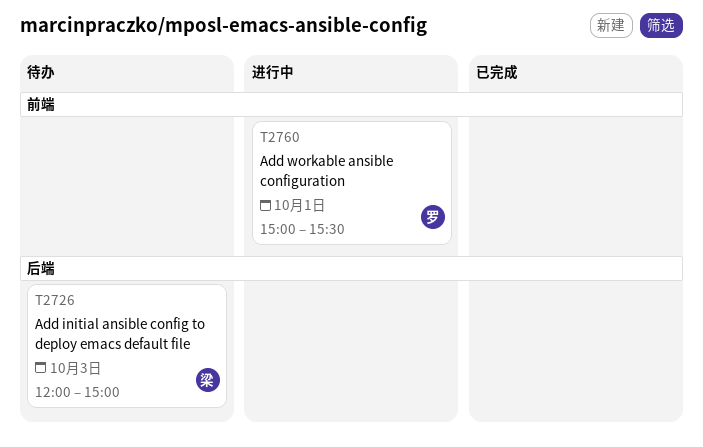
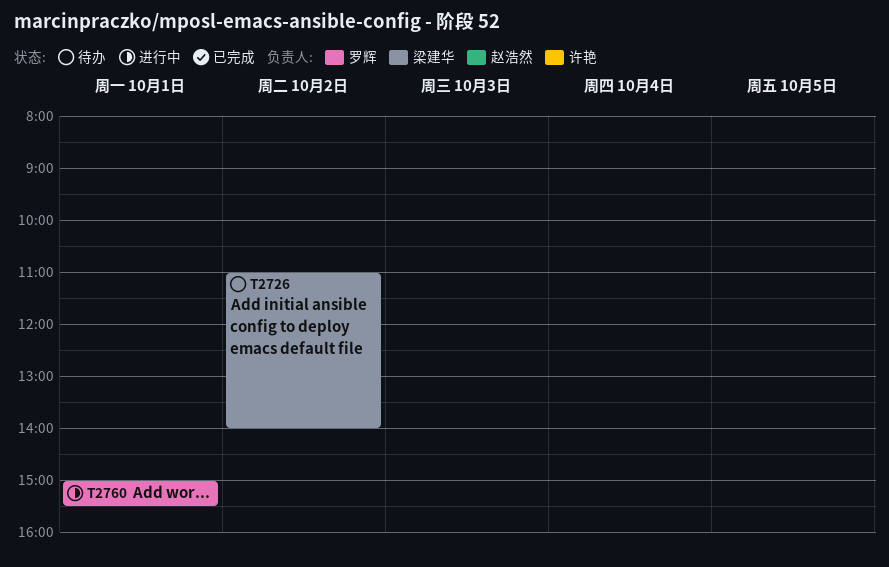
T2726, day: Oct 3 -> Oct 2
T2726, begins: 12:00 -> 11:00
T2726, ends: 15:00 -> 14:00

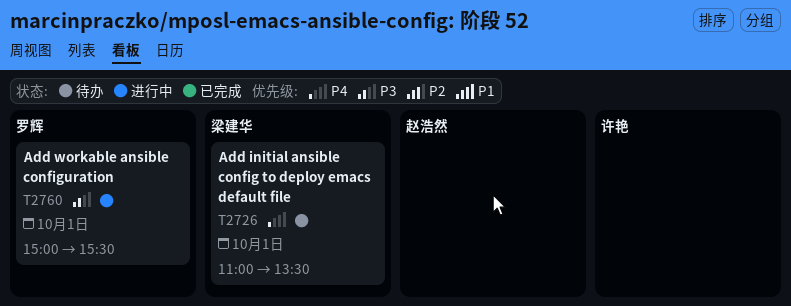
T2726, day: Oct 2 -> Oct 1
T2726, ends: 14:00 -> 13:30

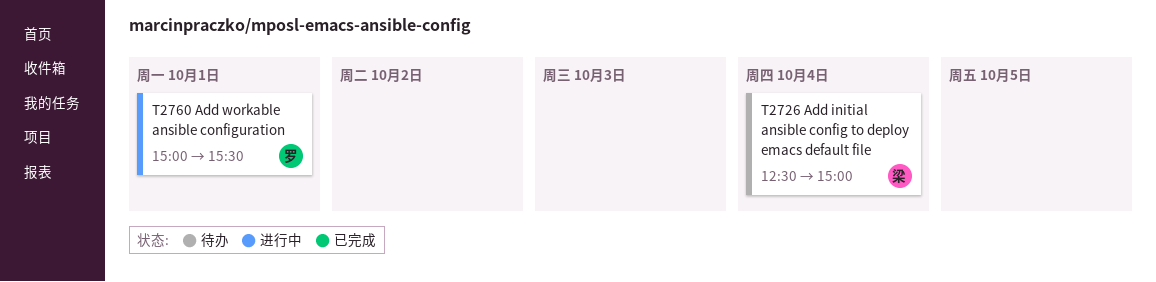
T2726, day: Oct 1 -> Oct 4
T2726, begins: 11:00 -> 12:30
T2726, ends: 13:30 -> 15:00

